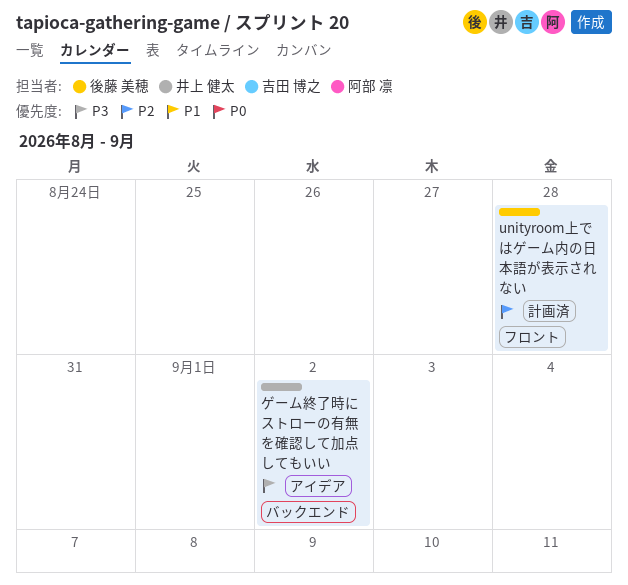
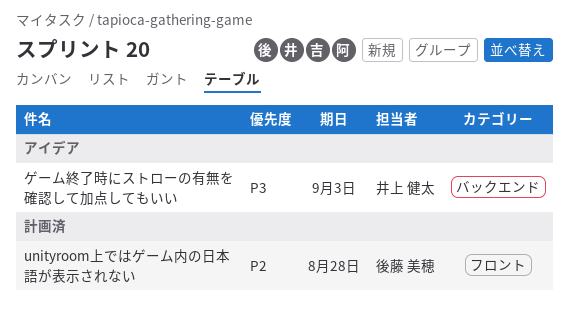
ゲーム終了時にストローの有無を確認して加点してもいい, due: Sep 2 -> Sep 3

